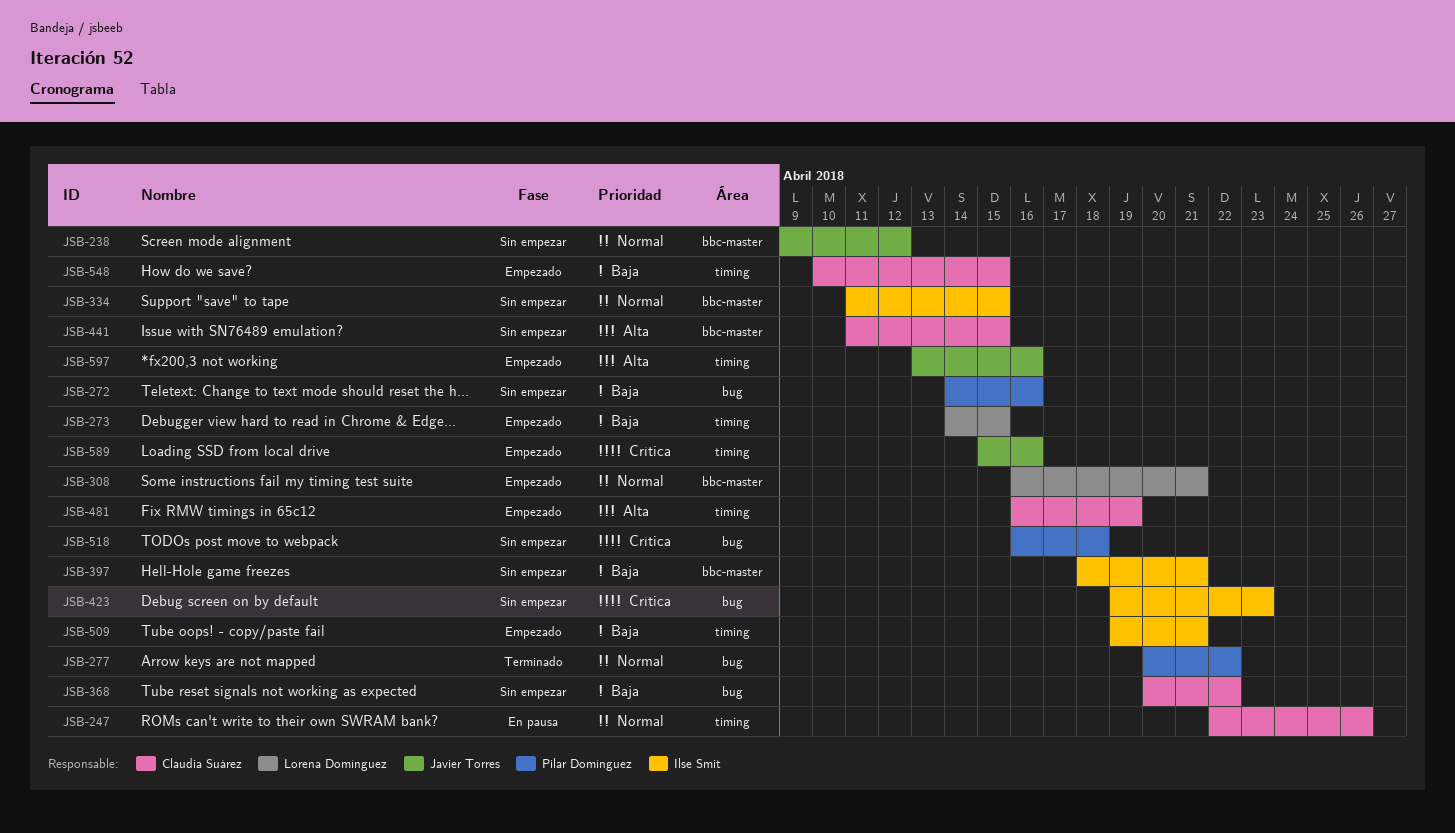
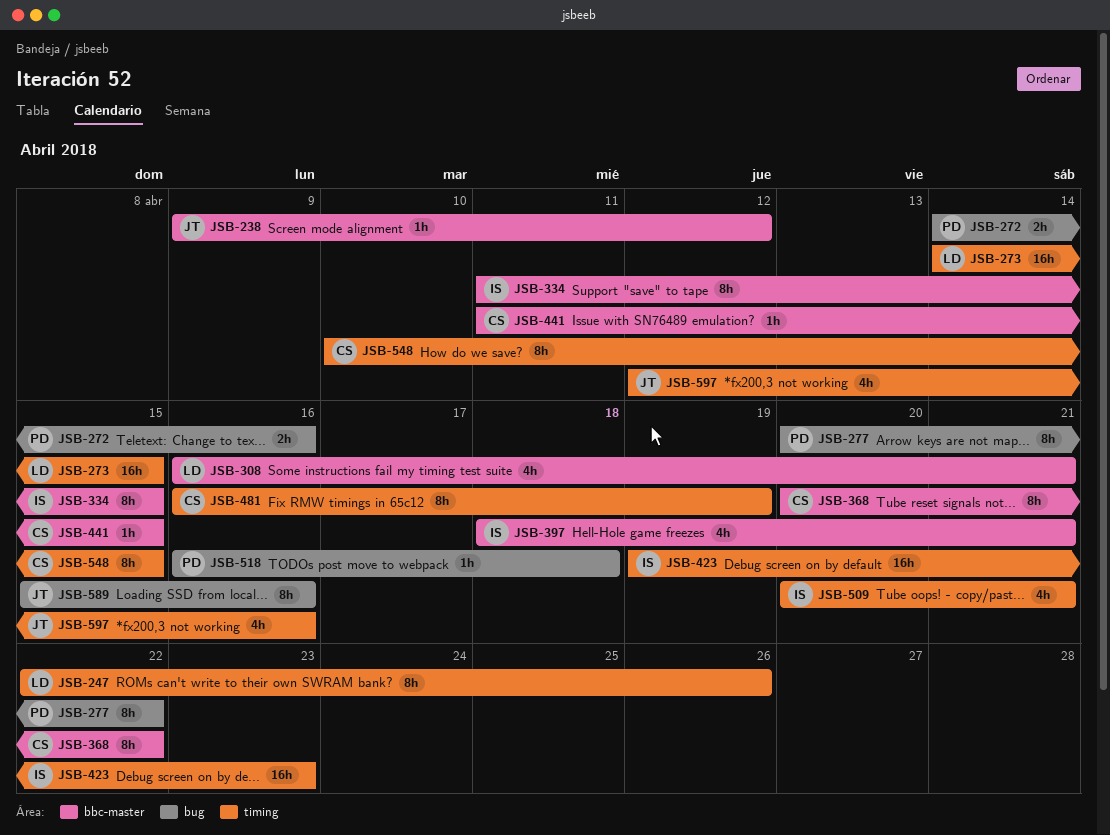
JSB-247, owner: Claudia Suárez -> Lorena Domínguez
JSB-368, label: bug -> bbc-master
JSB-423, label: bug -> timing
JSB-509, start: Apr 19 -> Apr 20
JSB-589, label: timing -> bug
JSB-597, start: Apr 13 -> Apr 12

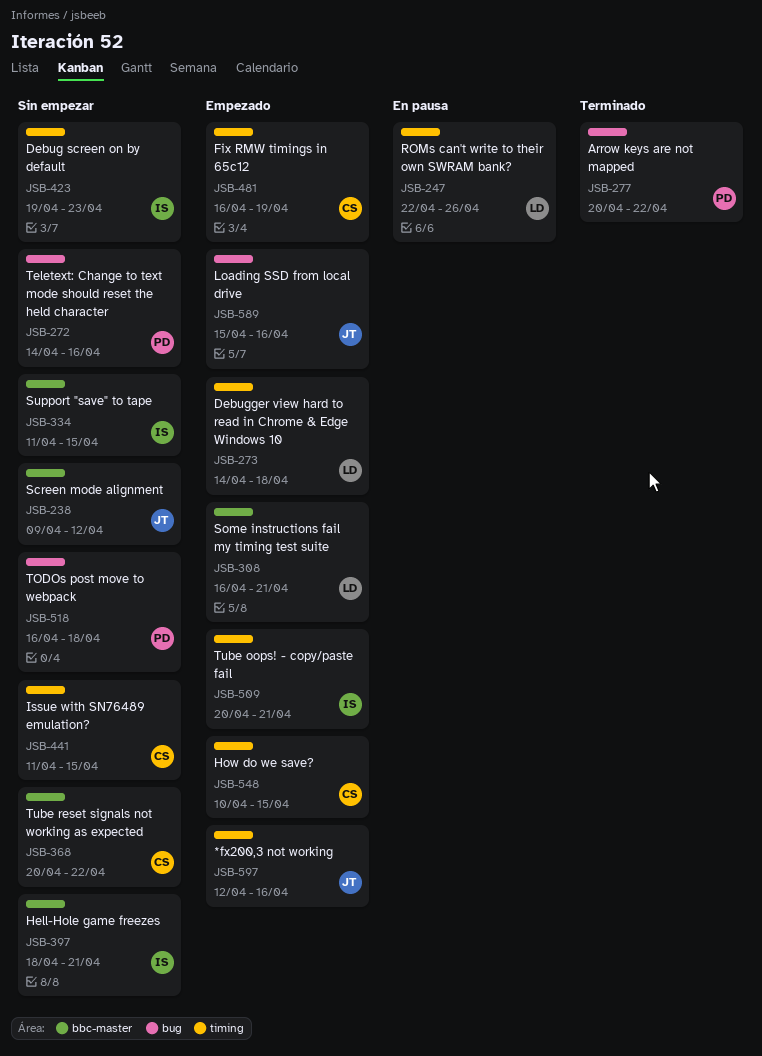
JSB-273, due: Apr 15 -> Apr 18
JSB-441, label: bbc-master -> timing

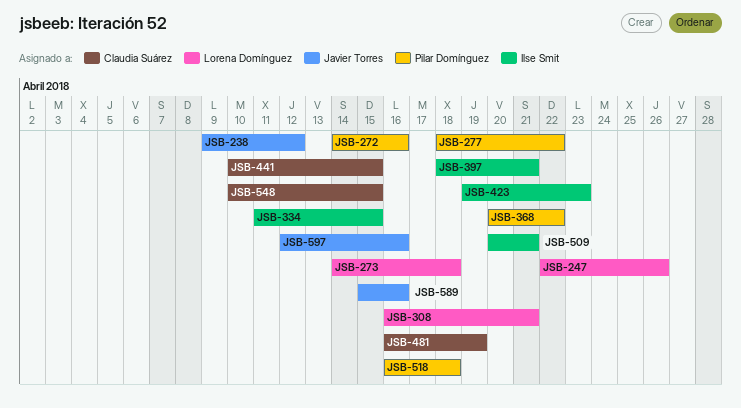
JSB-277, start: Apr 20 -> Apr 18
JSB-368, owner: Claudia Suárez -> Pilar Domínguez
JSB-441, start: Apr 11 -> Apr 10

